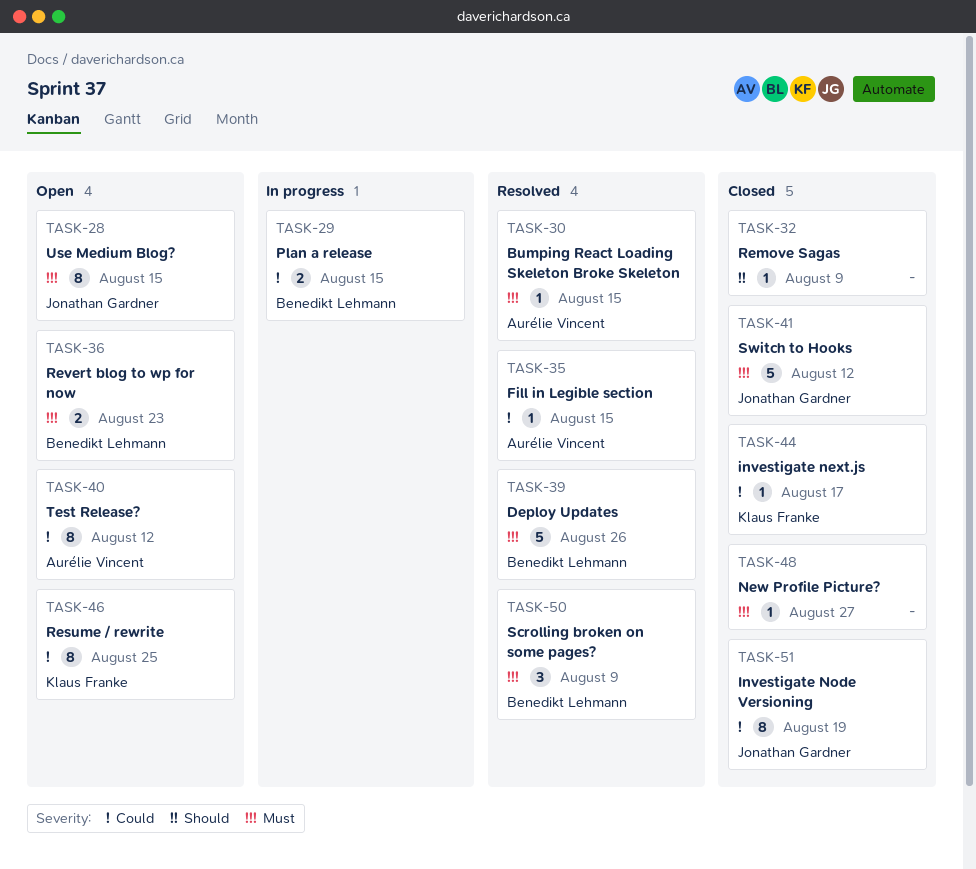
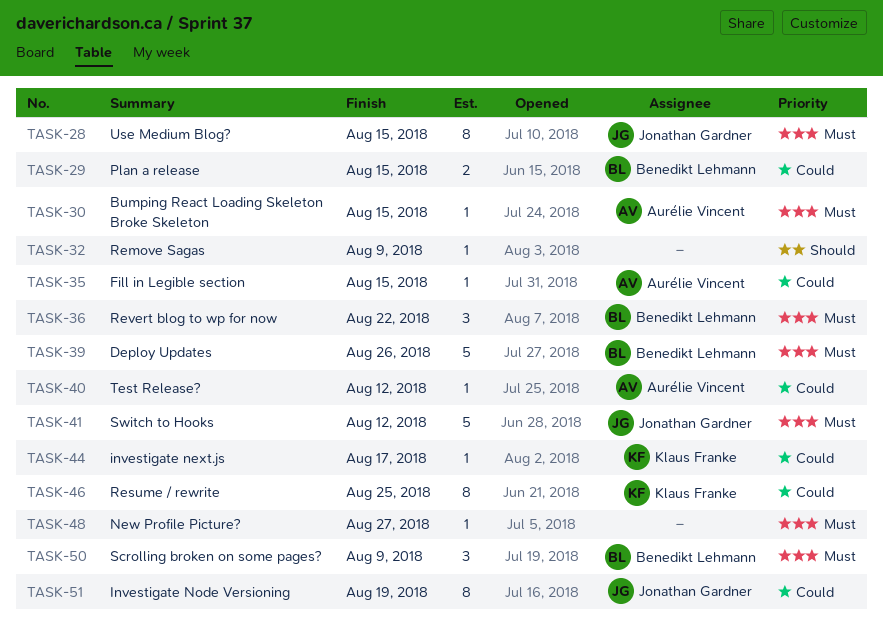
TASK-36, estimate: 2 -> 3
TASK-36, due: Aug 23 -> Aug 22
TASK-40, estimate: 8 -> 1

